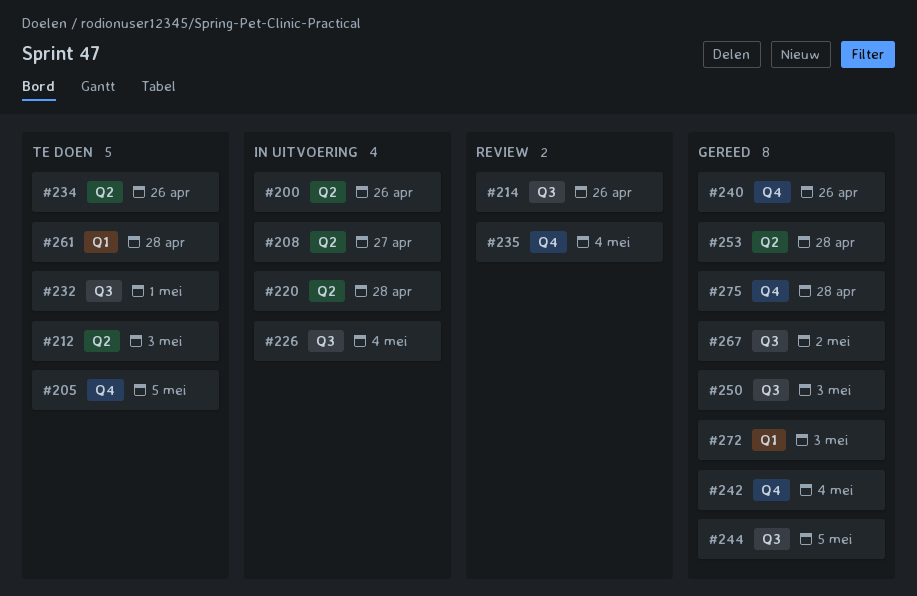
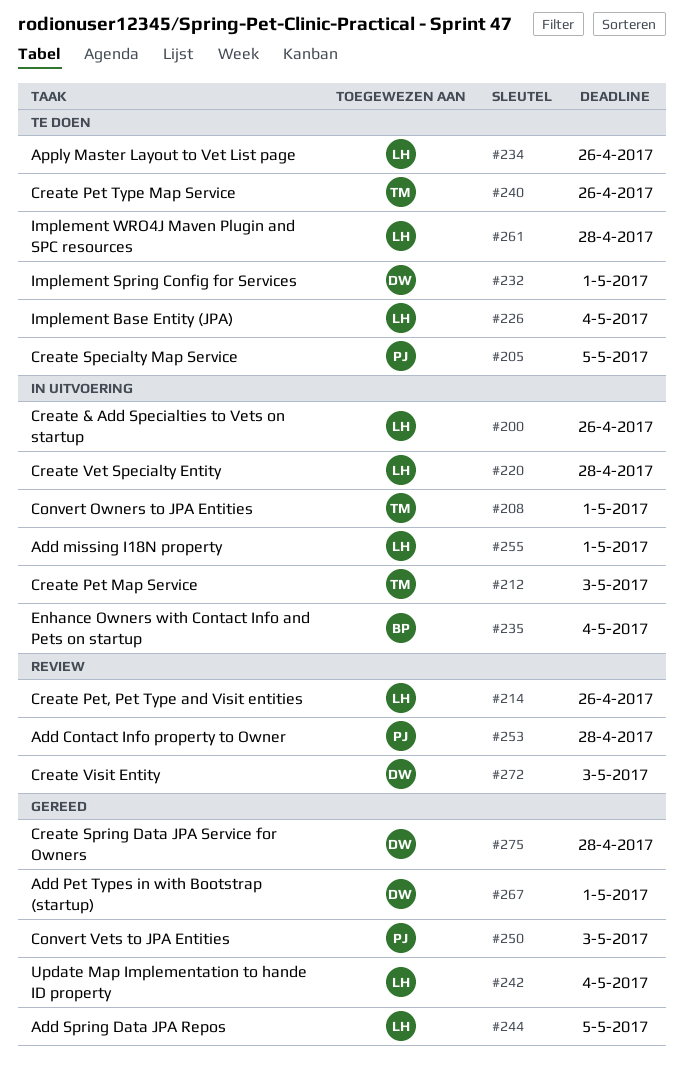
#208, due: Apr 27 -> May 1
#212, status: Te doen -> In uitvoering
#226, status: In uitvoering -> Te doen
#235, status: Review -> In uitvoering
#240, status: Gereed -> Te doen
#253, status: Gereed -> Review
#255: none -> present
#267, due: May 2 -> May 1
#272, status: Gereed -> Review

